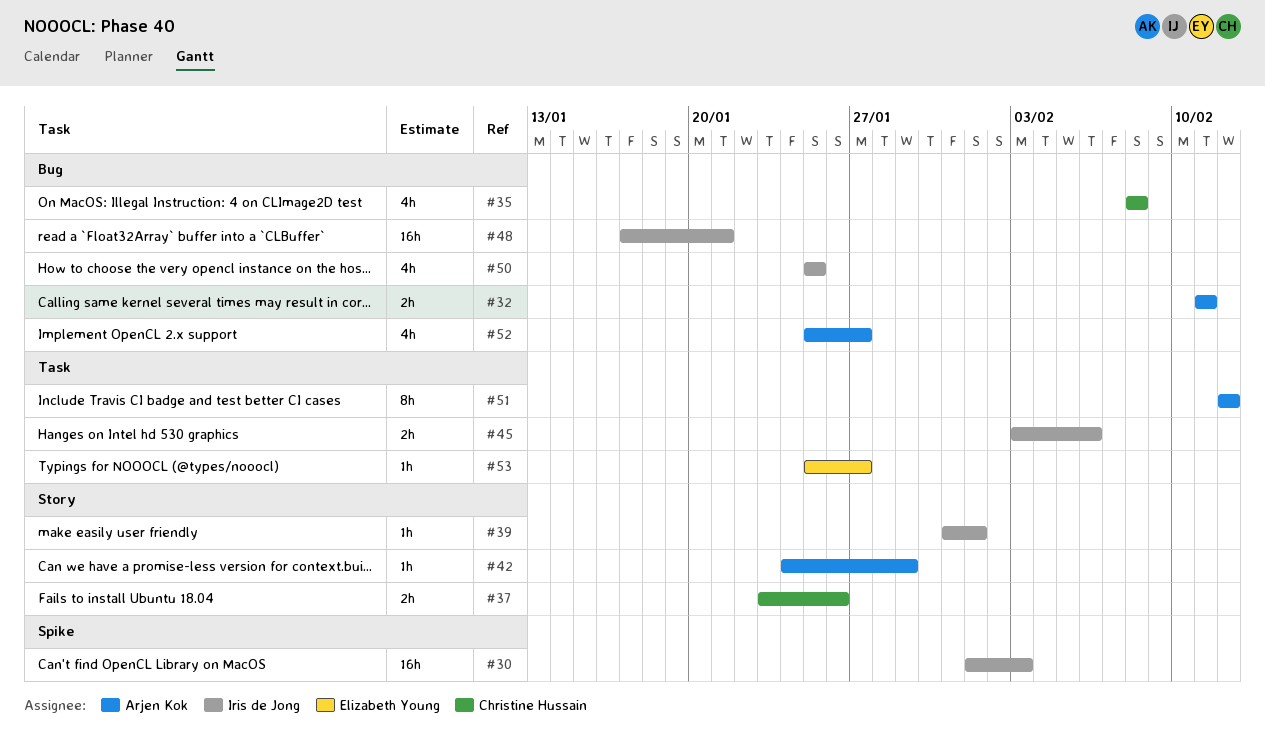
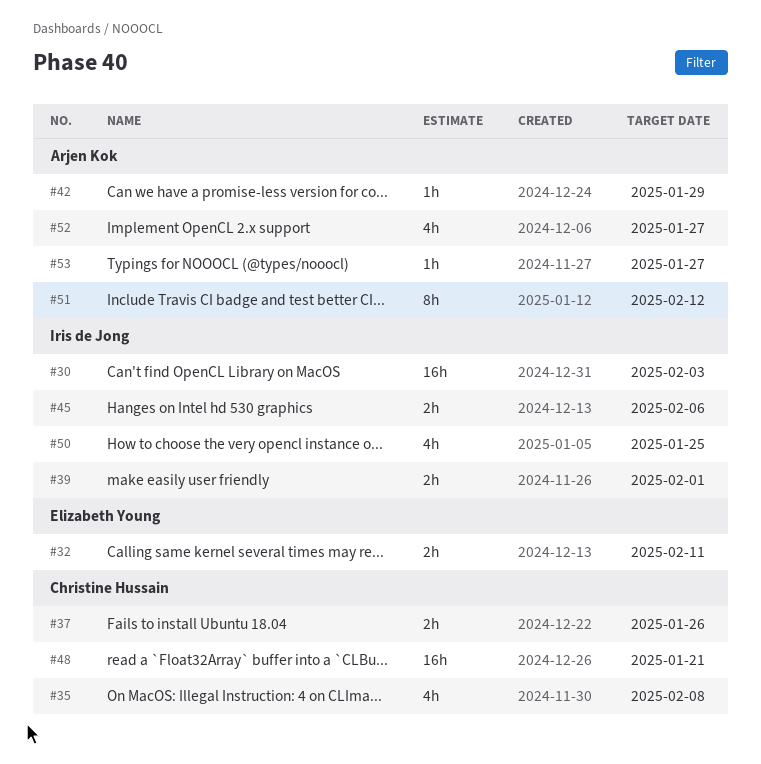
#32, owner: Arjen Kok -> Elizabeth Young
#39, estimate: 1h -> 2h
#48, owner: Iris de Jong -> Christine Hussain
#53, owner: Elizabeth Young -> Arjen Kok

